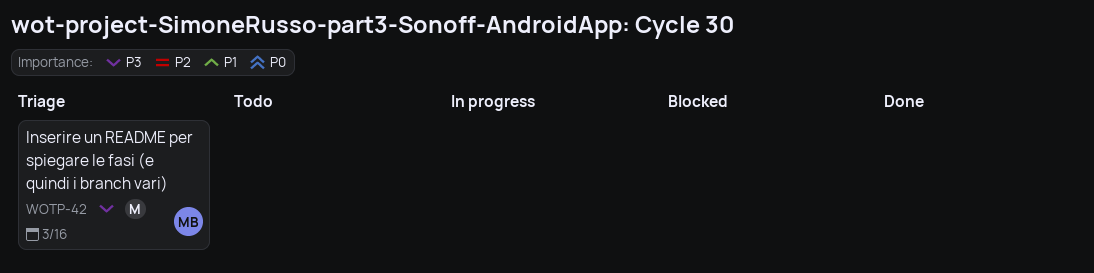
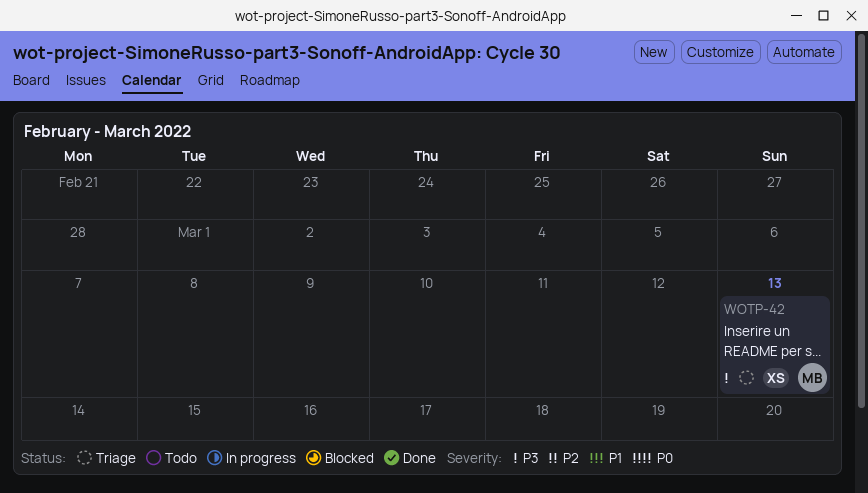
WOTP-42, estimate: M -> XS
WOTP-42, due: Mar 16 -> Mar 13

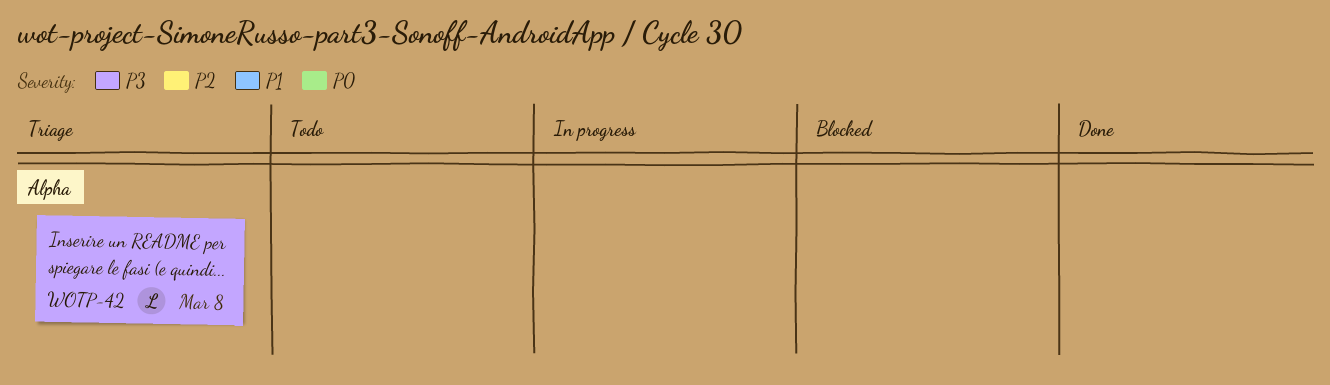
WOTP-42, estimate: XS -> L
WOTP-42, due: Mar 13 -> Mar 8

